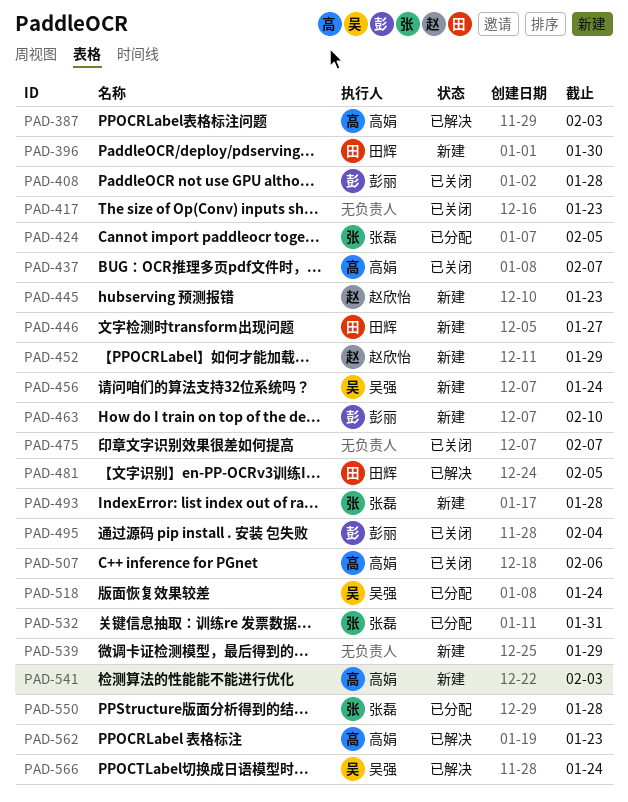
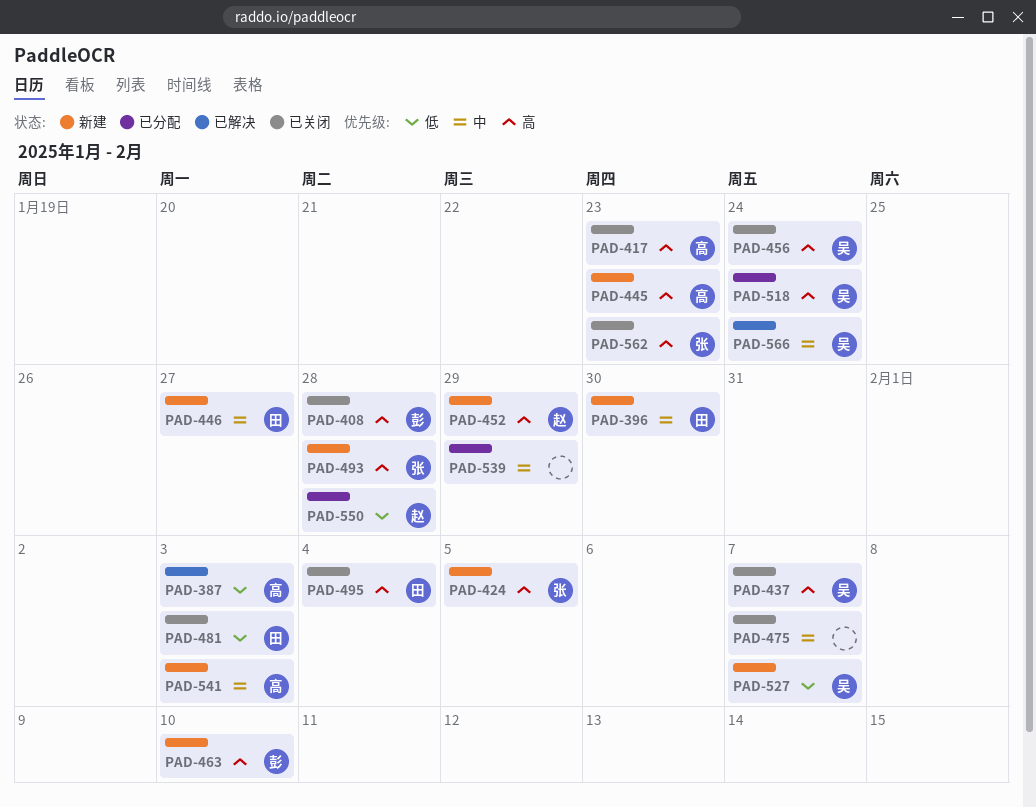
PAD-417, owner: none -> 高娟
PAD-424, status: 已分配 -> 新建
PAD-437, owner: 高娟 -> 吴强
PAD-445, owner: 赵欣怡 -> 高娟
PAD-456, status: 新建 -> 已关闭
PAD-481, status: 已解决 -> 已关闭
PAD-481, due: Feb 5 -> Feb 3
PAD-495, owner: 彭丽 -> 田辉
PAD-507: present -> none
PAD-527: none -> present
PAD-532: present -> none
PAD-539, status: 新建 -> 已分配
PAD-550, owner: 张磊 -> 赵欣怡
PAD-562, status: 已解决 -> 已关闭
PAD-562, owner: 高娟 -> 张磊

